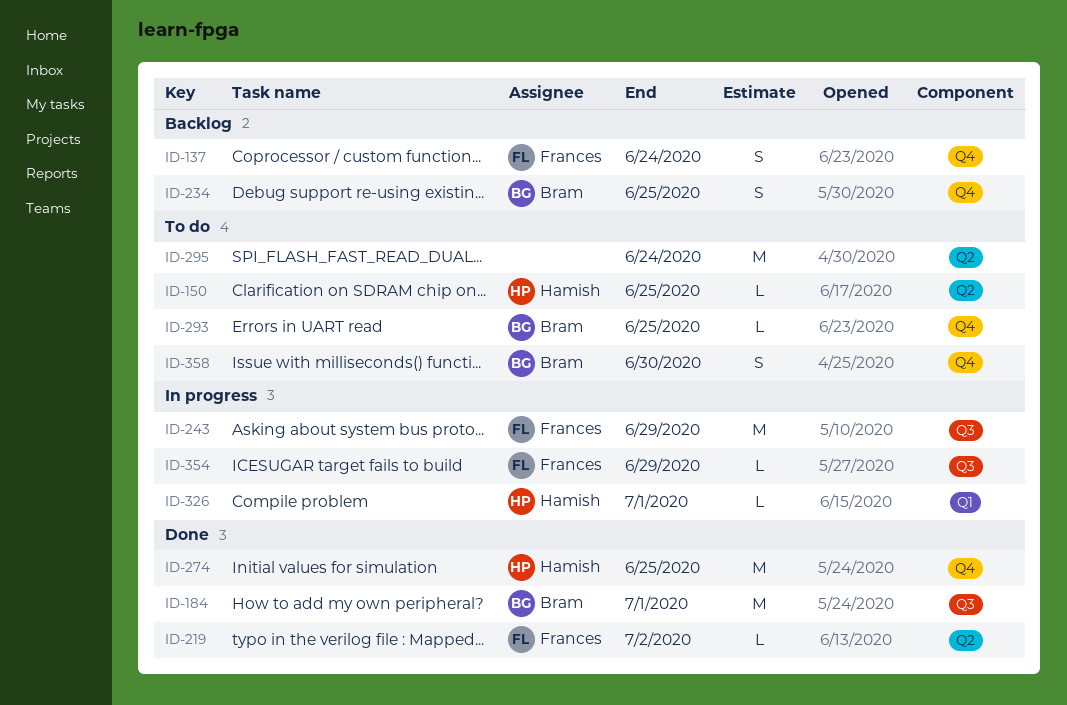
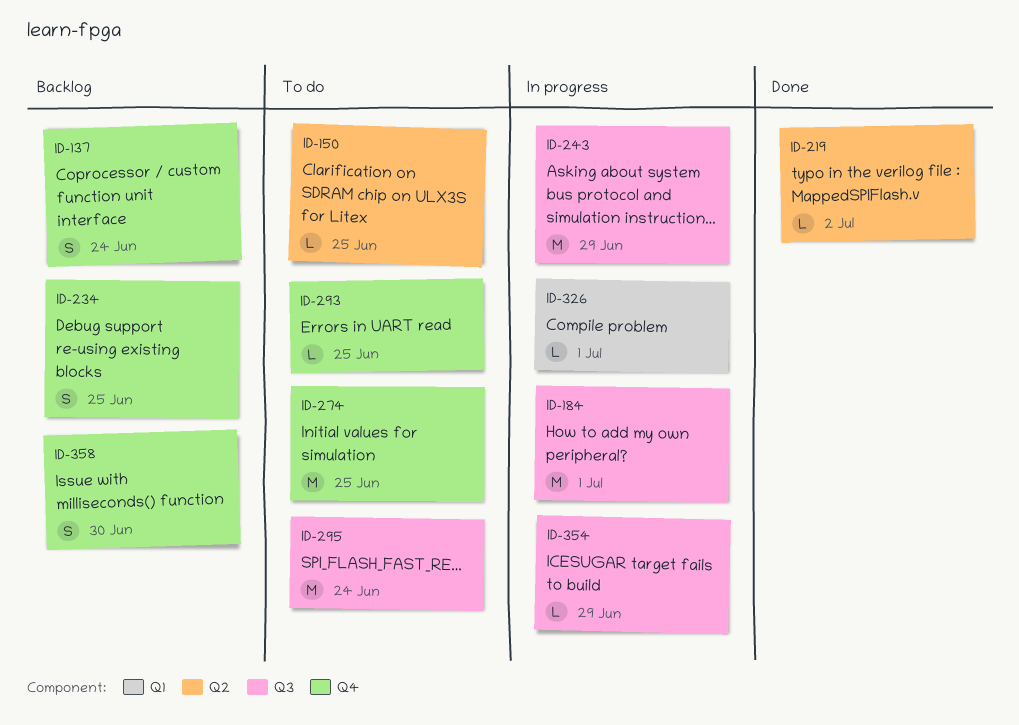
ID-184, status: Done -> In progress
ID-274, status: Done -> To do
ID-295, label: Q2 -> Q3
ID-358, status: To do -> Backlog

